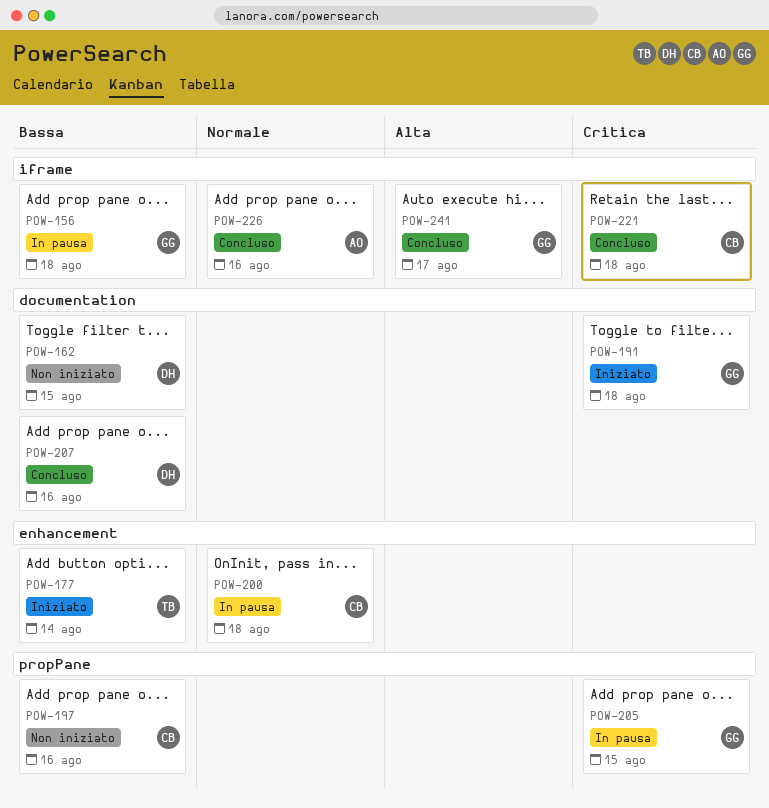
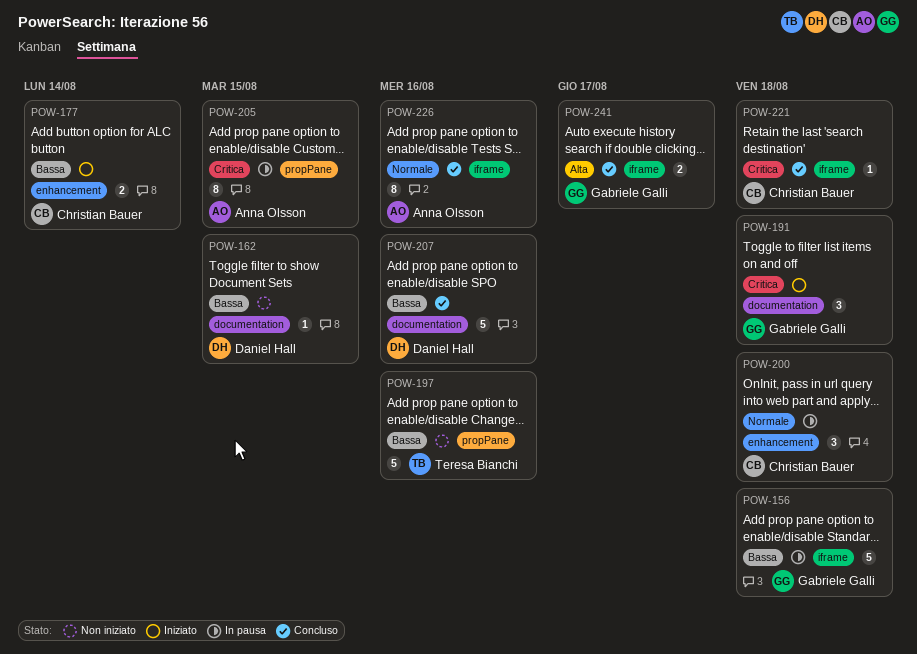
POW-177, owner: Teresa Bianchi -> Christian Bauer
POW-197, owner: Christian Bauer -> Teresa Bianchi
POW-205, owner: Gabriele Galli -> Anna Olsson

